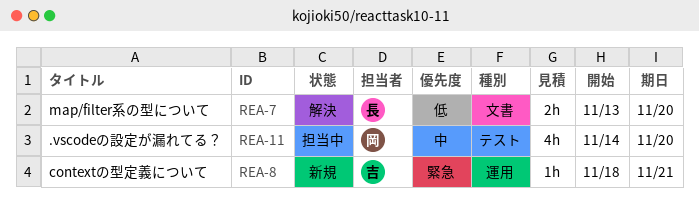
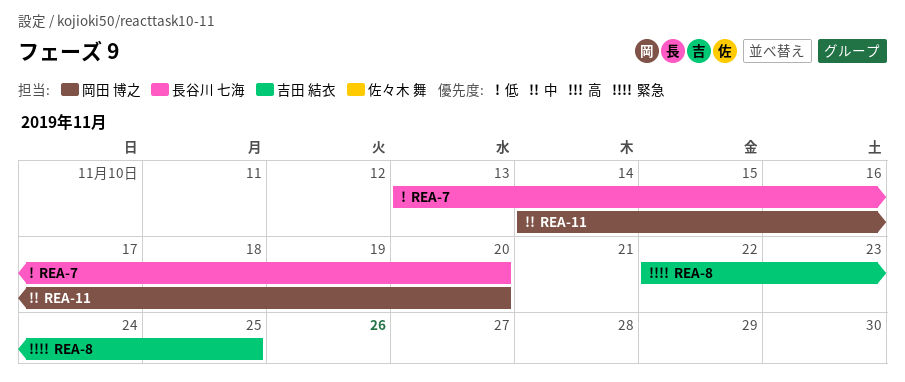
REA-8, start: Nov 18 -> Nov 22
REA-8, due: Nov 21 -> Nov 25

